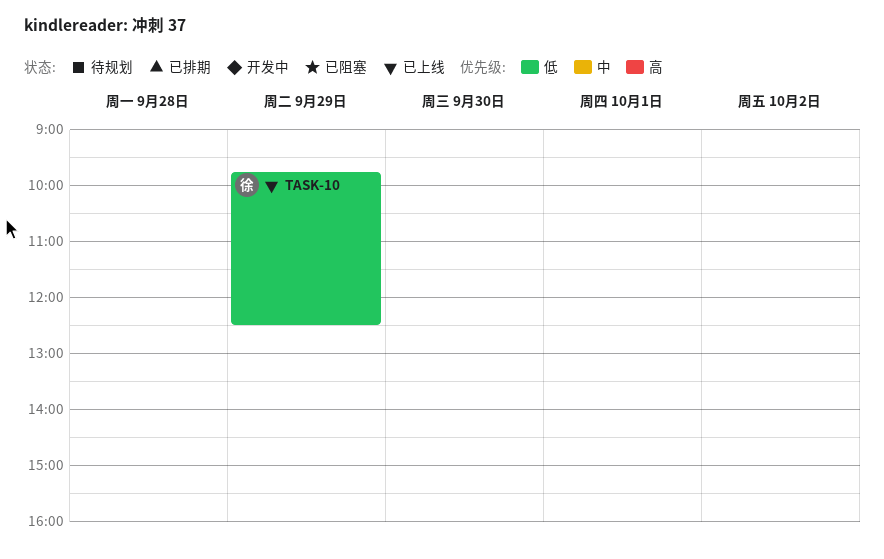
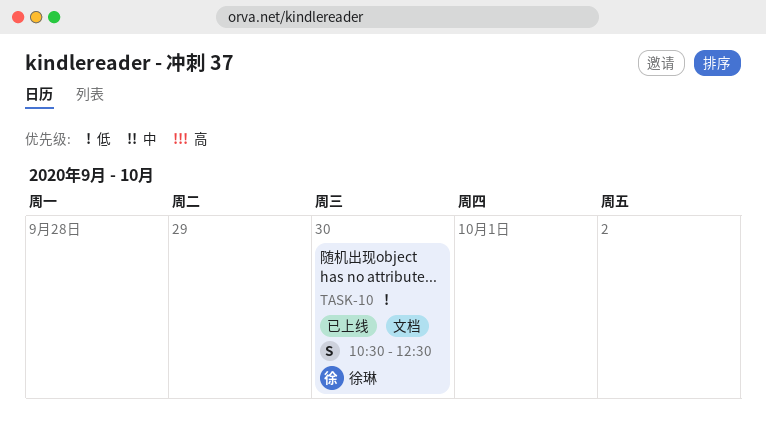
TASK-10, day: Sep 29 -> Sep 30
TASK-10, begins: 09:45 -> 10:30

